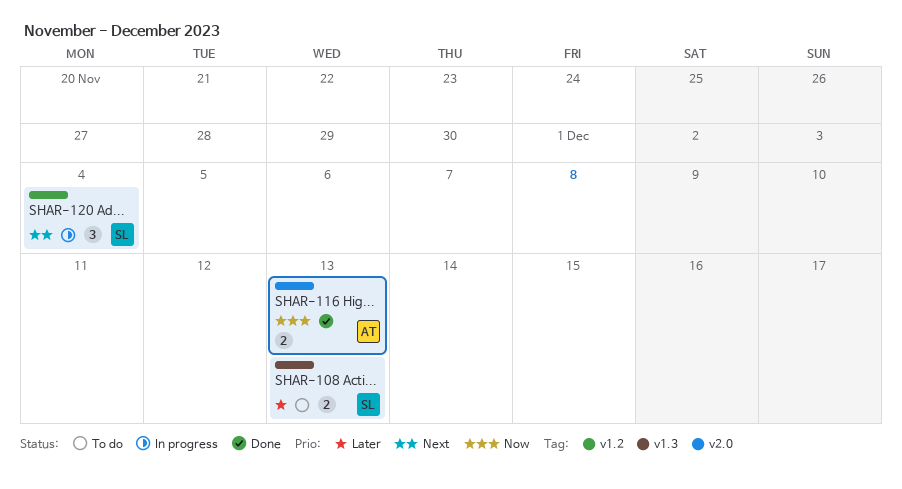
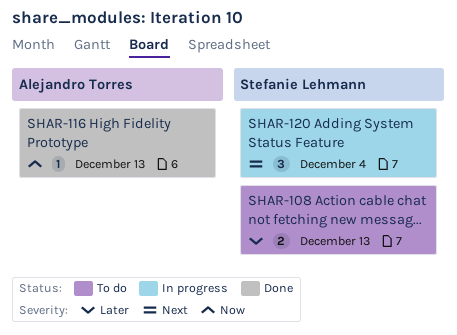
SHAR-116, estimate: 2 -> 1

